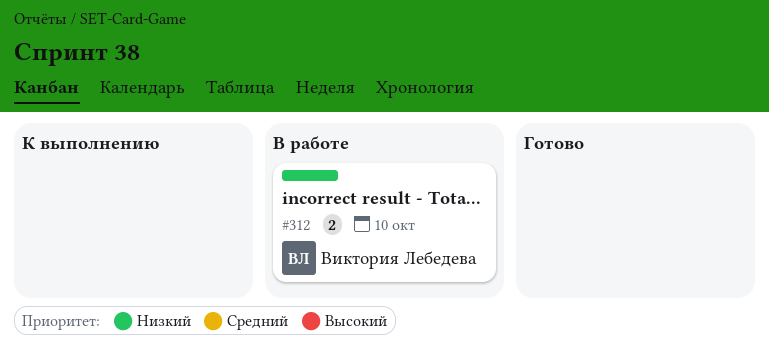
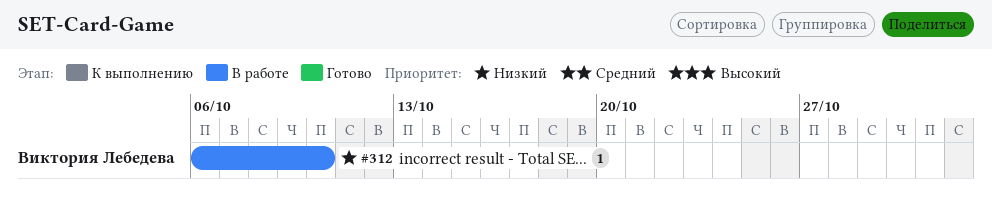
#312, estimate: 2 -> 1

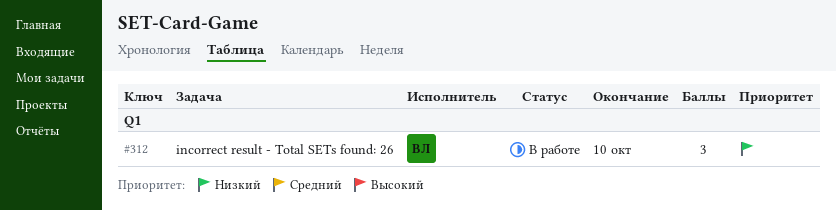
#312, estimate: 1 -> 3

